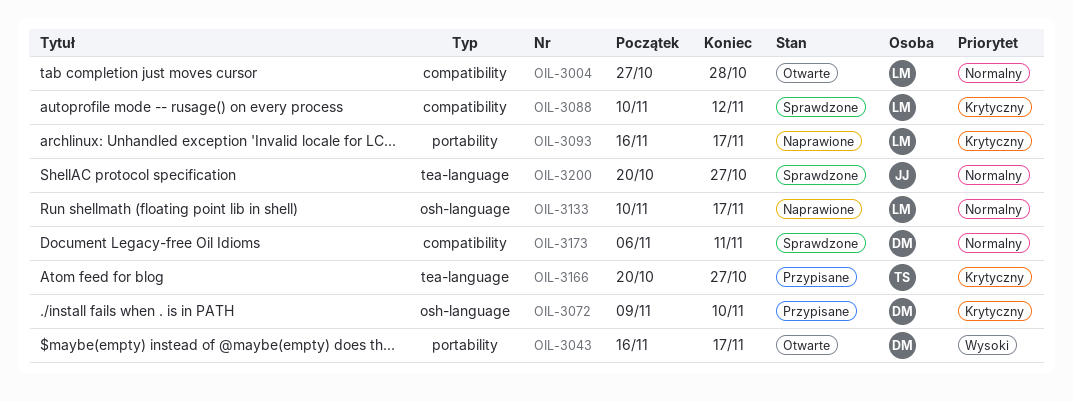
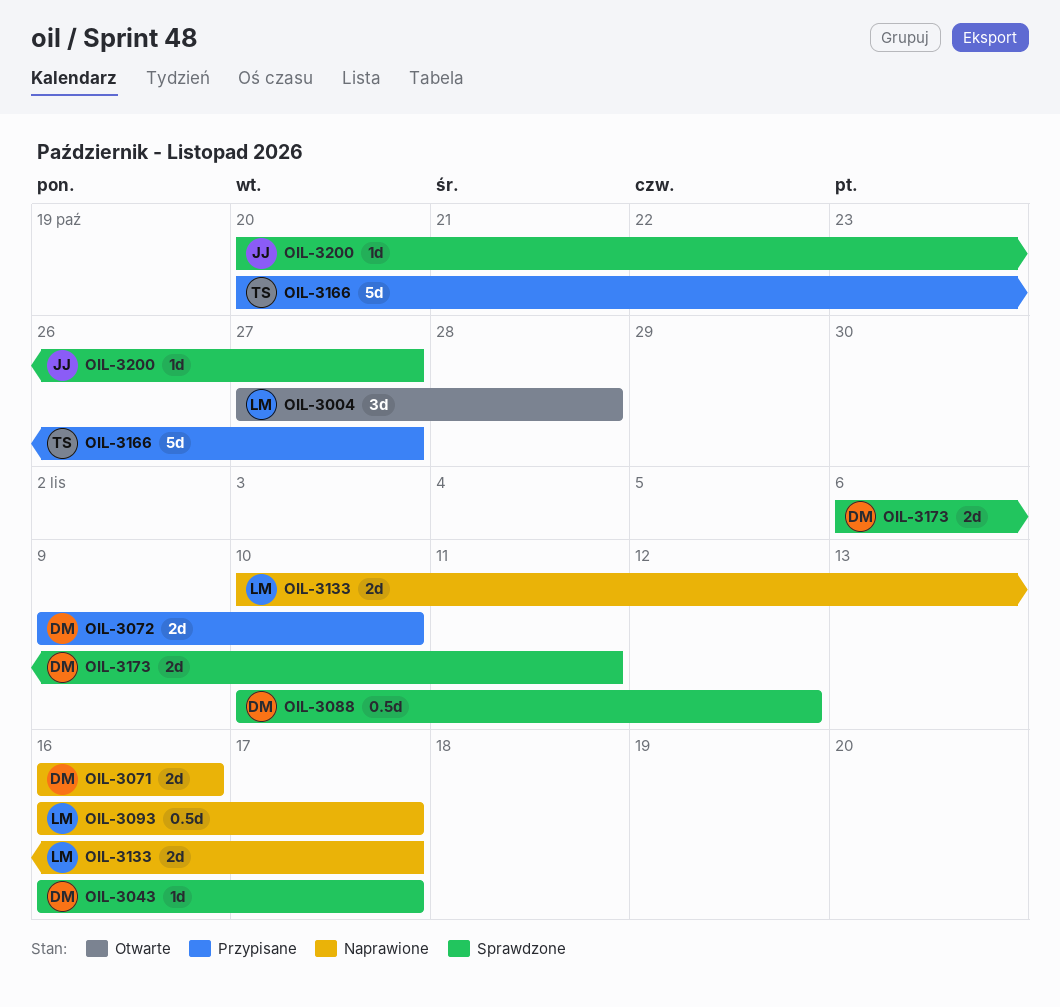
OIL-3043, status: Otwarte -> Sprawdzone
OIL-3071: none -> present
OIL-3088, owner: LM -> DM

